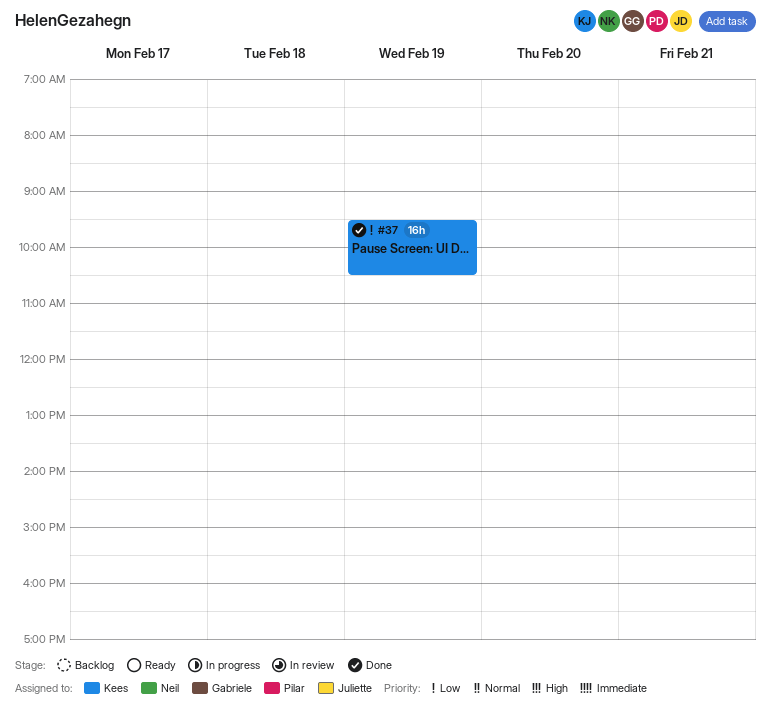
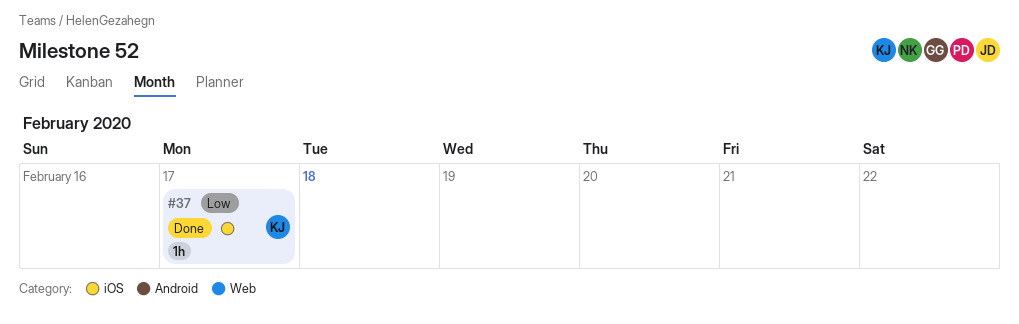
#37, estimate: 16h -> 1h
#37, day: Feb 19 -> Feb 17

